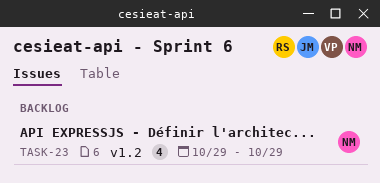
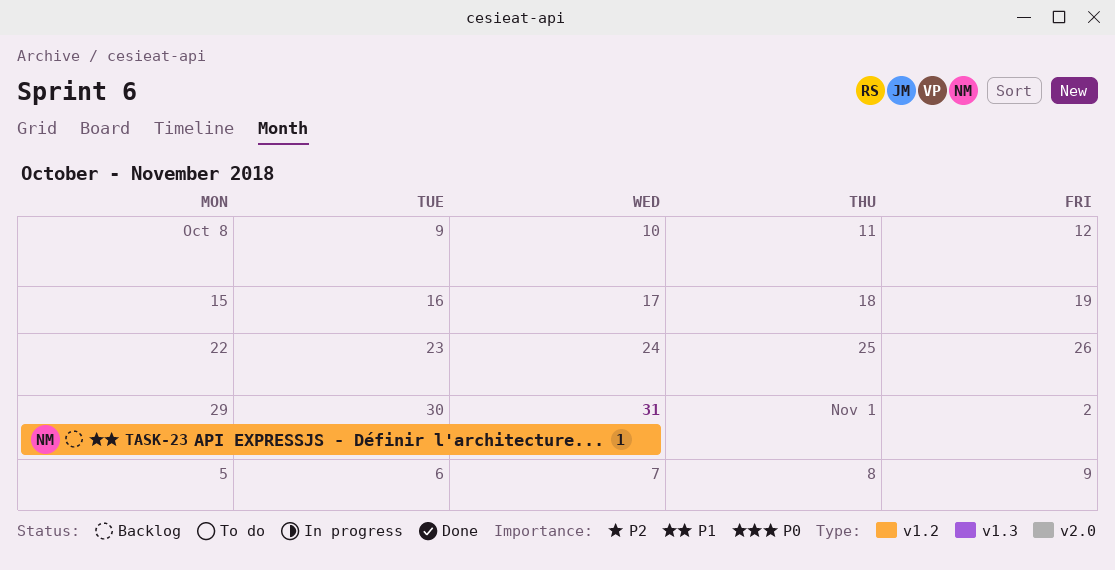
TASK-23, estimate: 4 -> 1
TASK-23, due: Oct 29 -> Oct 31

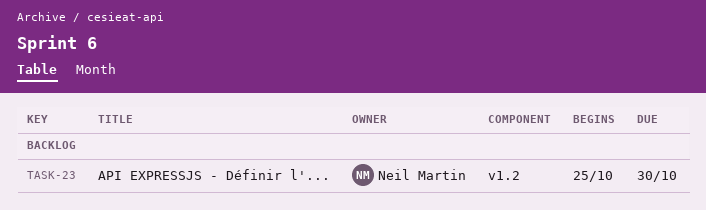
TASK-23, start: Oct 29 -> Oct 25
TASK-23, due: Oct 31 -> Oct 30

